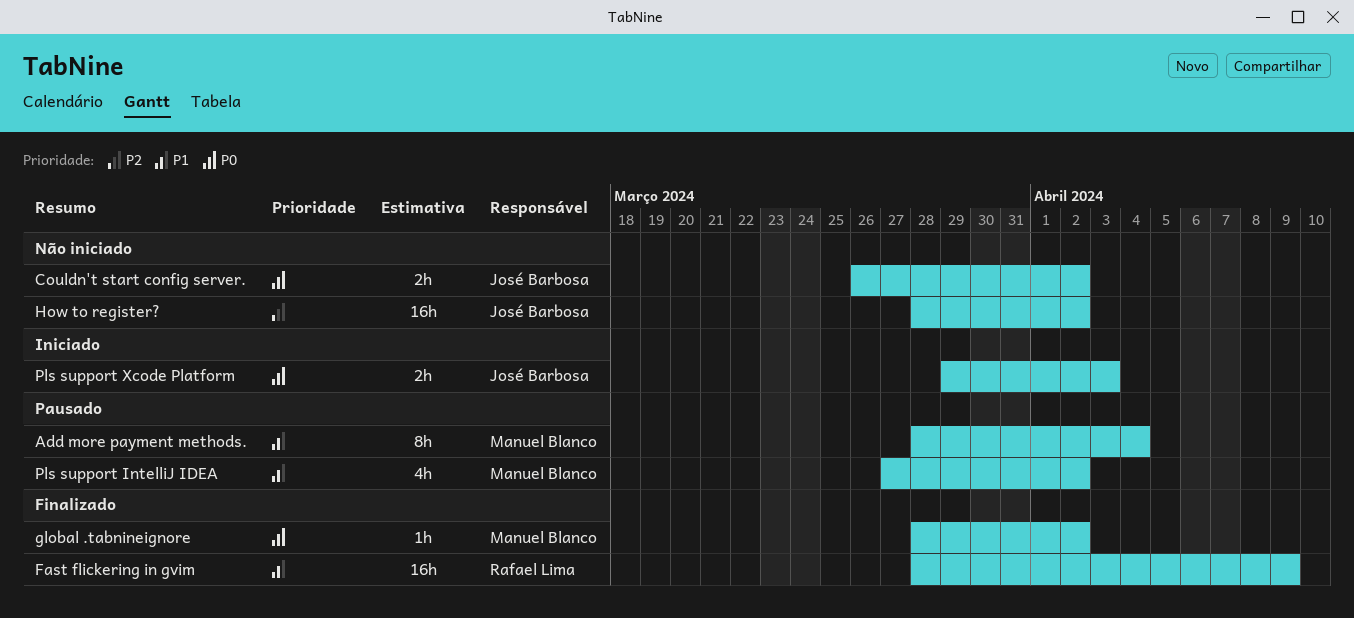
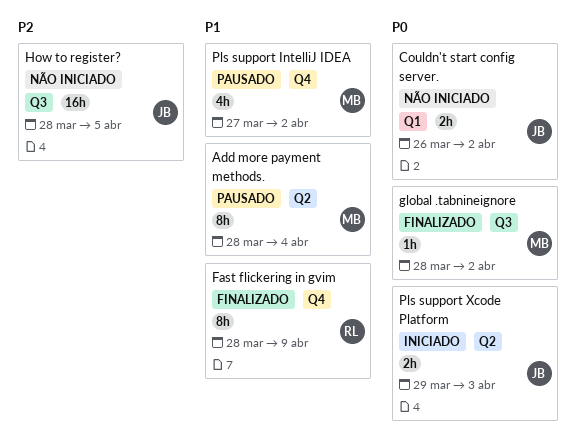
Fast flickering in gvim, estimate: 16h -> 8h
How to register?, due: Apr 2 -> Apr 5

